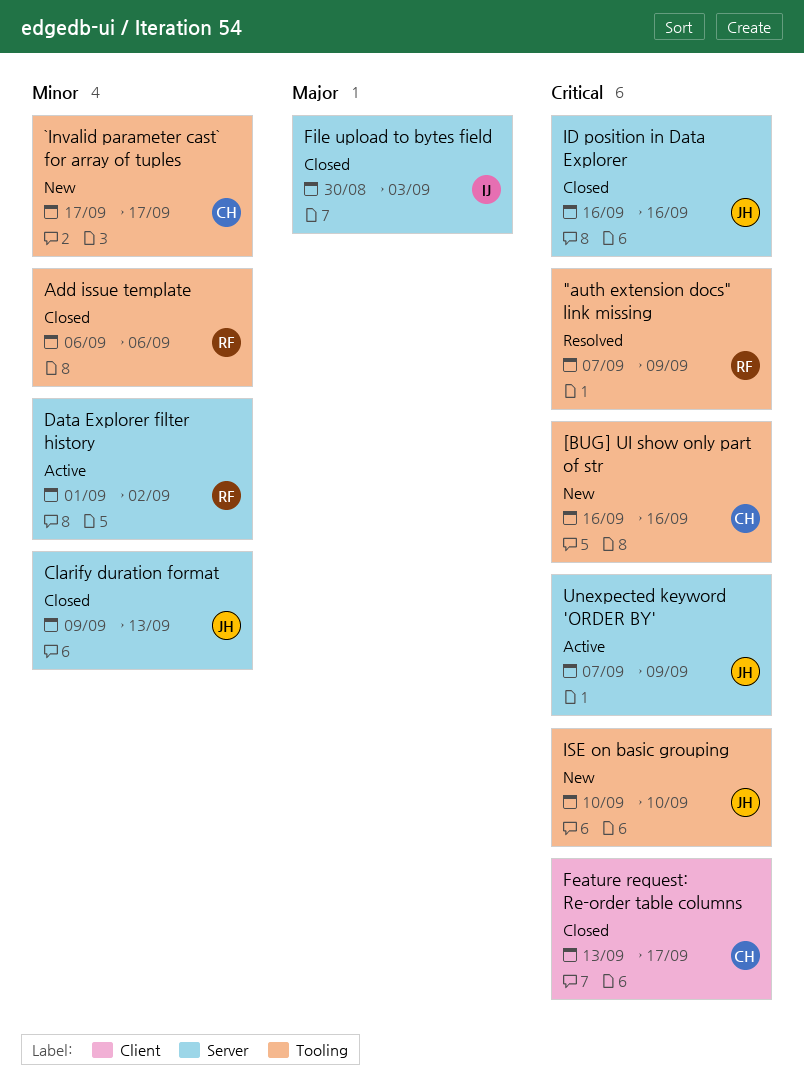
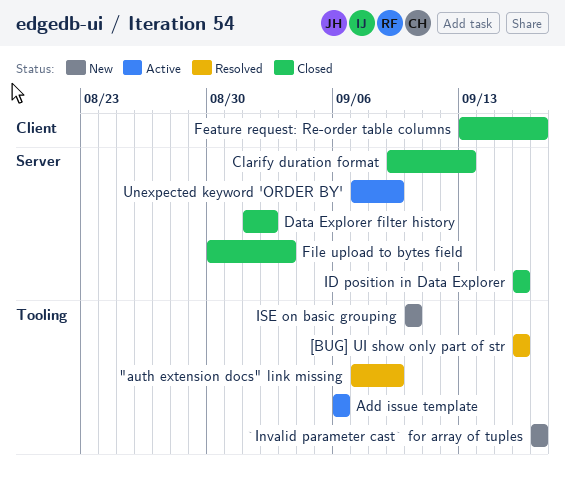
[BUG] UI show only part of str, status: New -> Resolved
Add issue template, status: Closed -> Active
Data Explorer filter history, status: Active -> Closed

